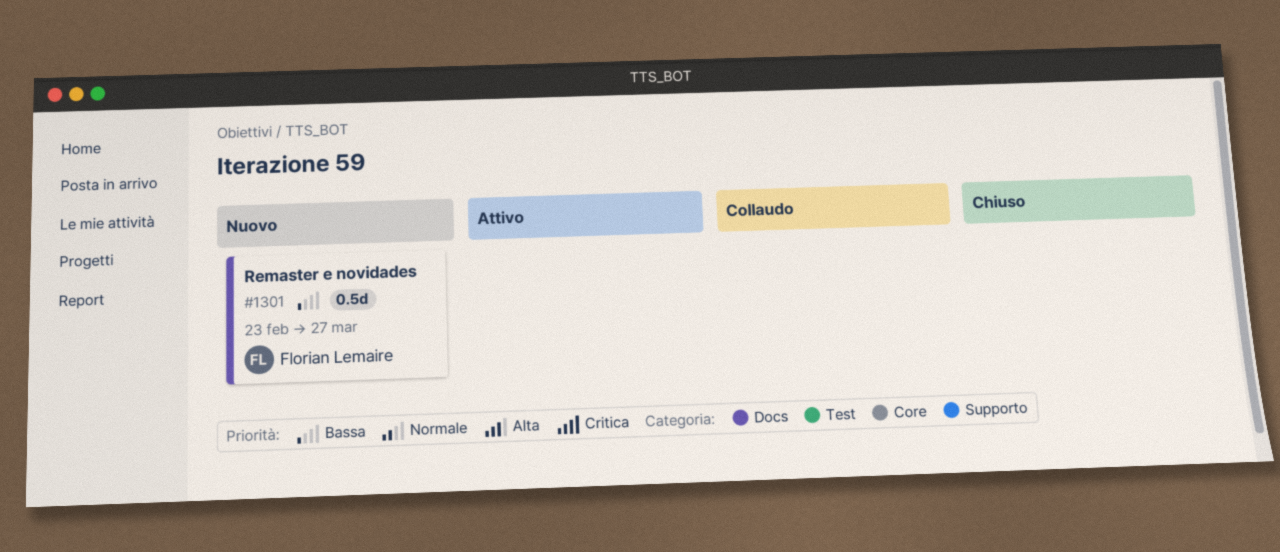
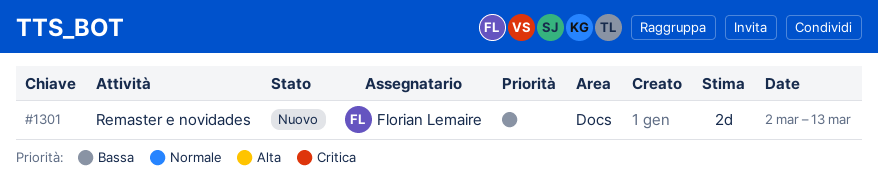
#1301, estimate: 0.5d -> 2d
#1301, start: Feb 23 -> Mar 2
#1301, due: Mar 27 -> Mar 13

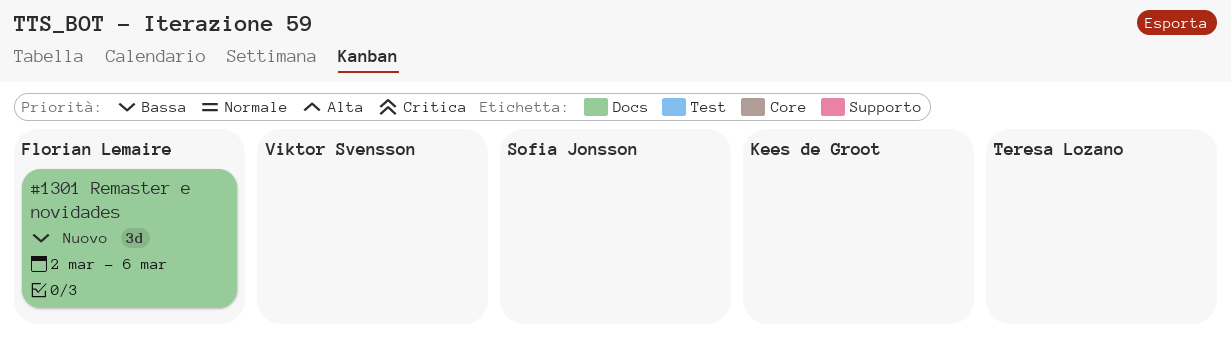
#1301, estimate: 2d -> 3d
#1301, due: Mar 13 -> Mar 6

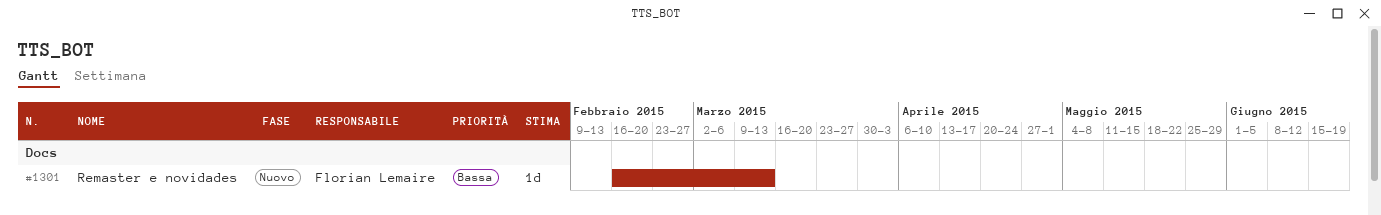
#1301, estimate: 3d -> 1d
#1301, start: Mar 2 -> Feb 16
#1301, due: Mar 6 -> Mar 13

